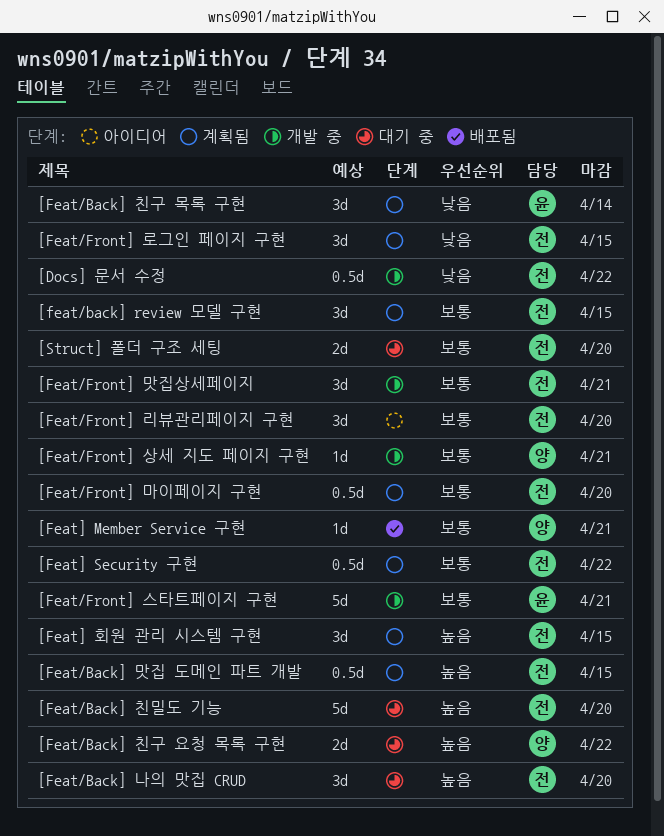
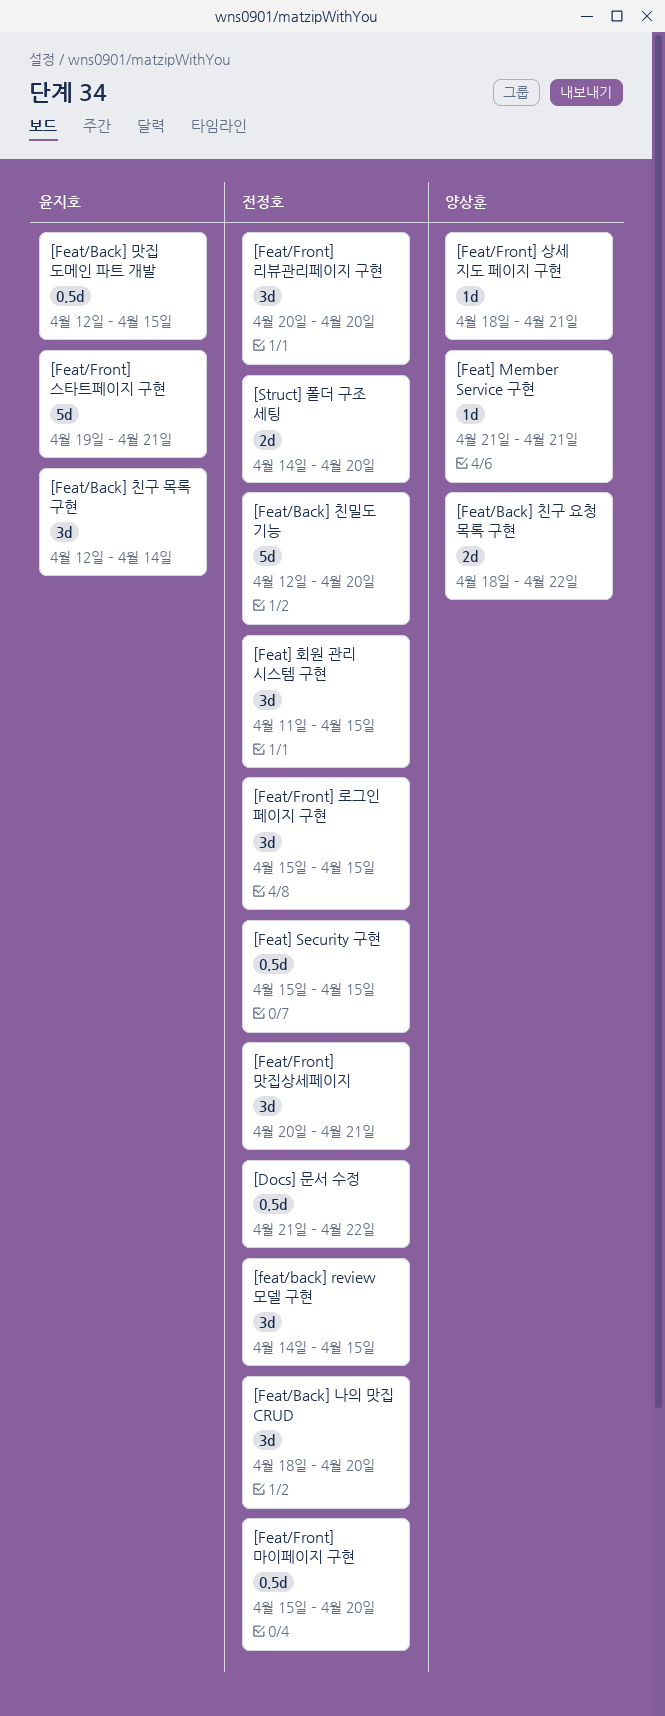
[Feat/Back] 맛집 도메인 파트 개발, owner: 전정호 -> 윤지호
[Feat] Security 구현, due: Apr 22 -> Apr 15

